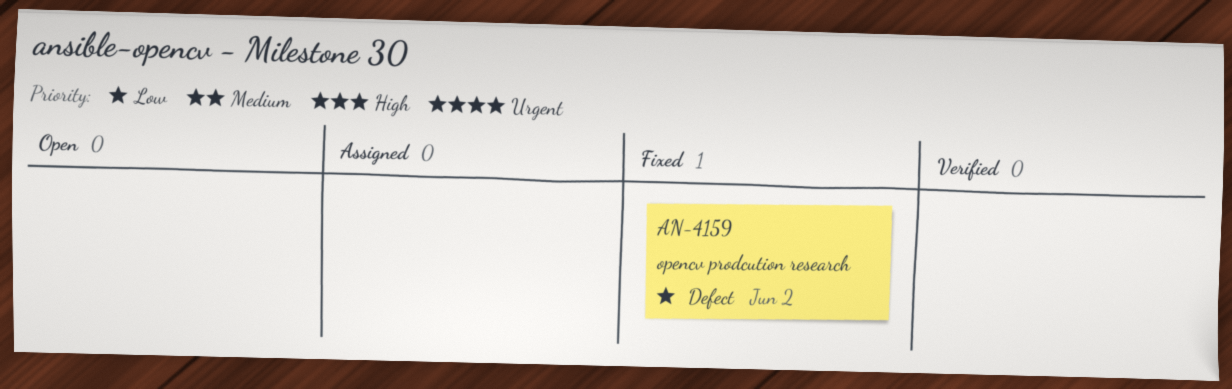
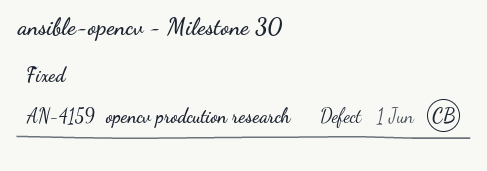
AN-4159, due: Jun 2 -> Jun 1

